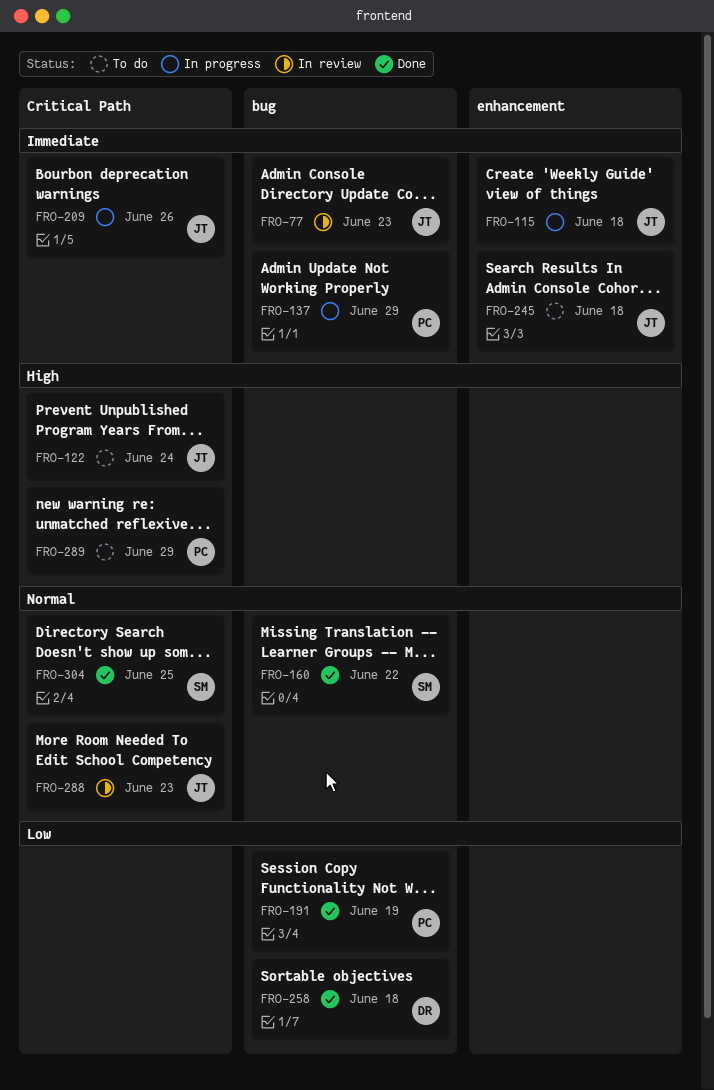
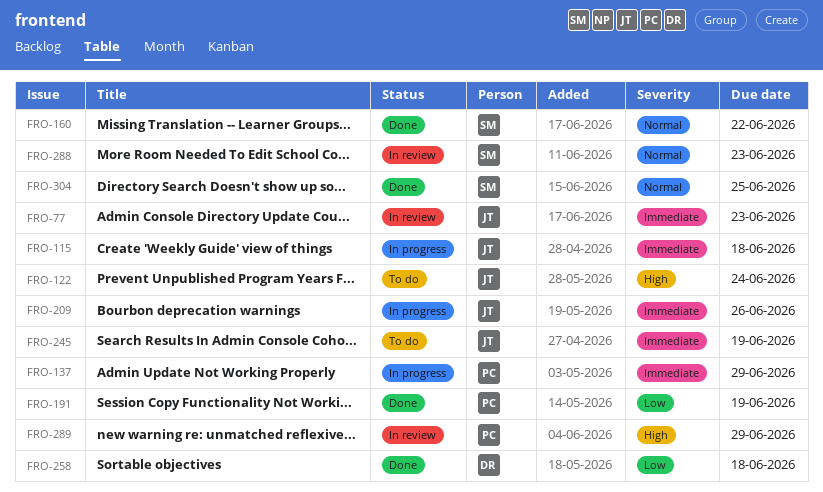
FRO-245, due: Jun 18 -> Jun 19
FRO-288, owner: JT -> SM
FRO-289, status: To do -> In review

